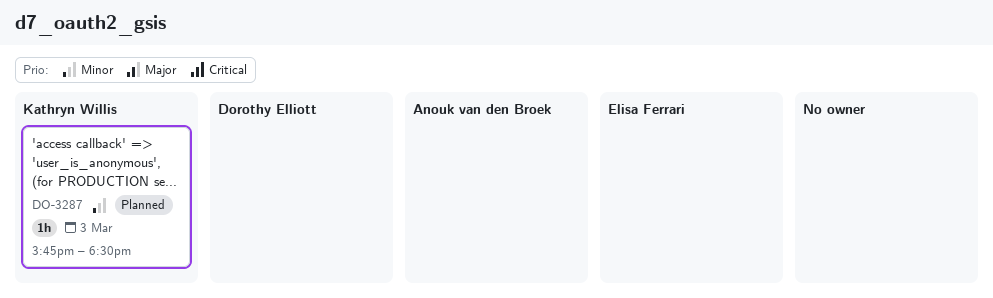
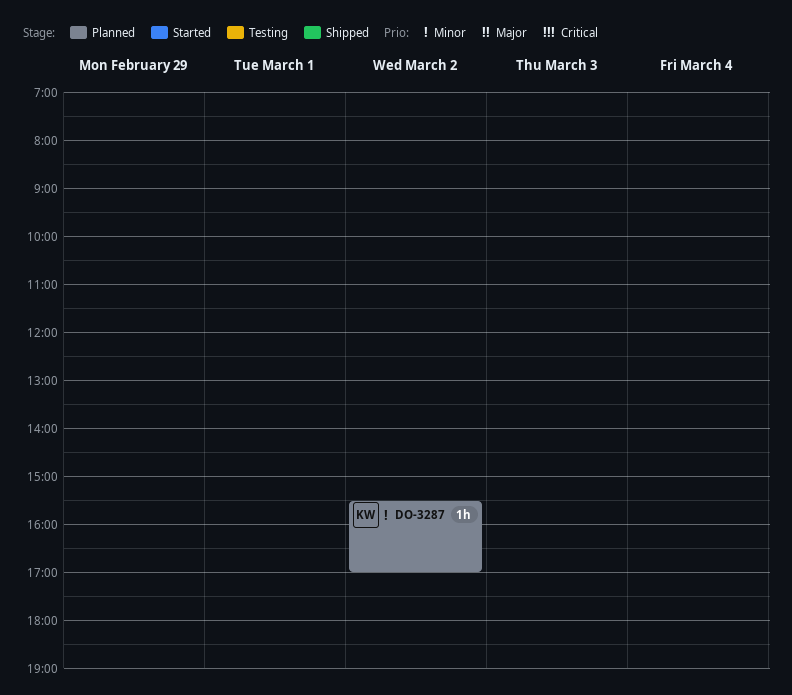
DO-3287, day: Mar 3 -> Mar 2
DO-3287, begins: 15:45 -> 15:30
DO-3287, ends: 18:30 -> 17:00

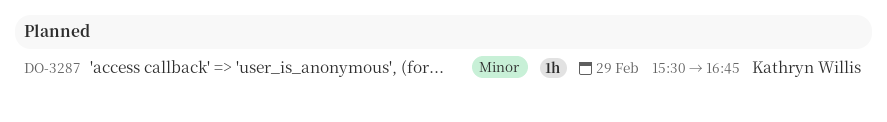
DO-3287, day: Mar 2 -> Feb 29
DO-3287, ends: 17:00 -> 16:45

